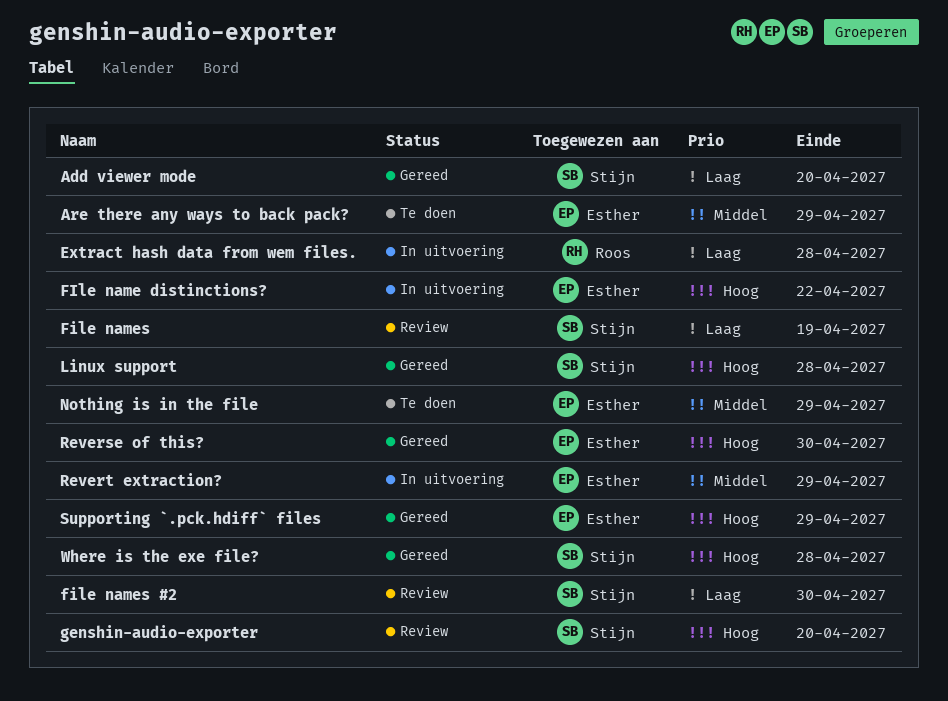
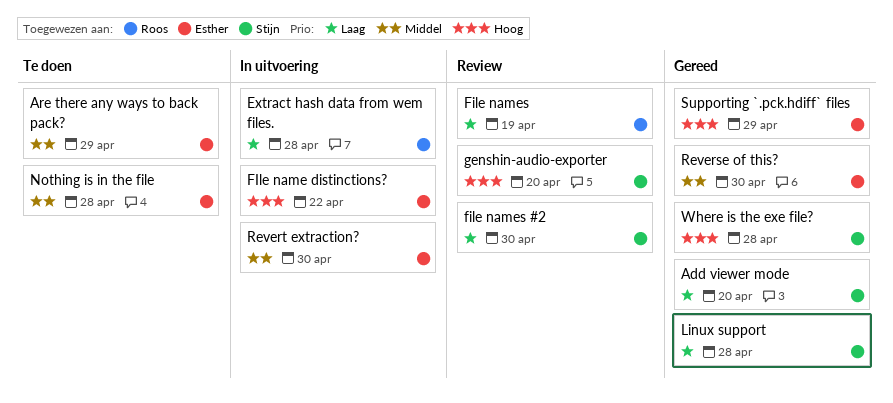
File names, owner: Stijn -> Roos
Linux support, priority: Hoog -> Laag
Nothing is in the file, due: Apr 29 -> Apr 28
Reverse of this?, priority: Hoog -> Middel
Revert extraction?, due: Apr 29 -> Apr 30

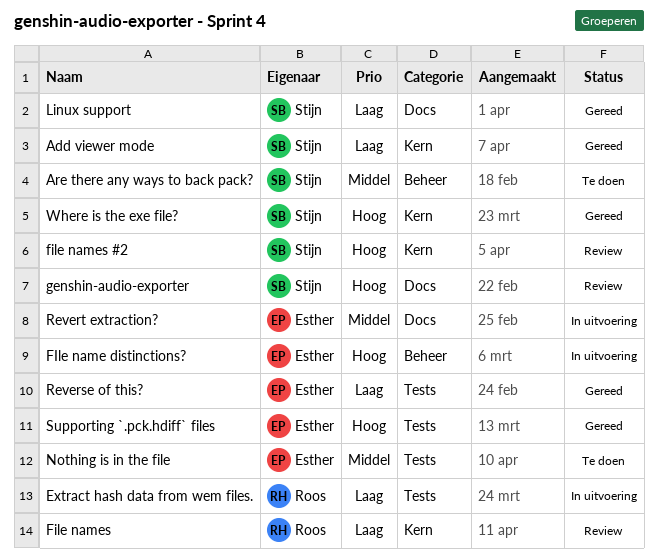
Are there any ways to back pack?, owner: Esther -> Stijn
file names #2, priority: Laag -> Hoog
Reverse of this?, priority: Middel -> Laag

